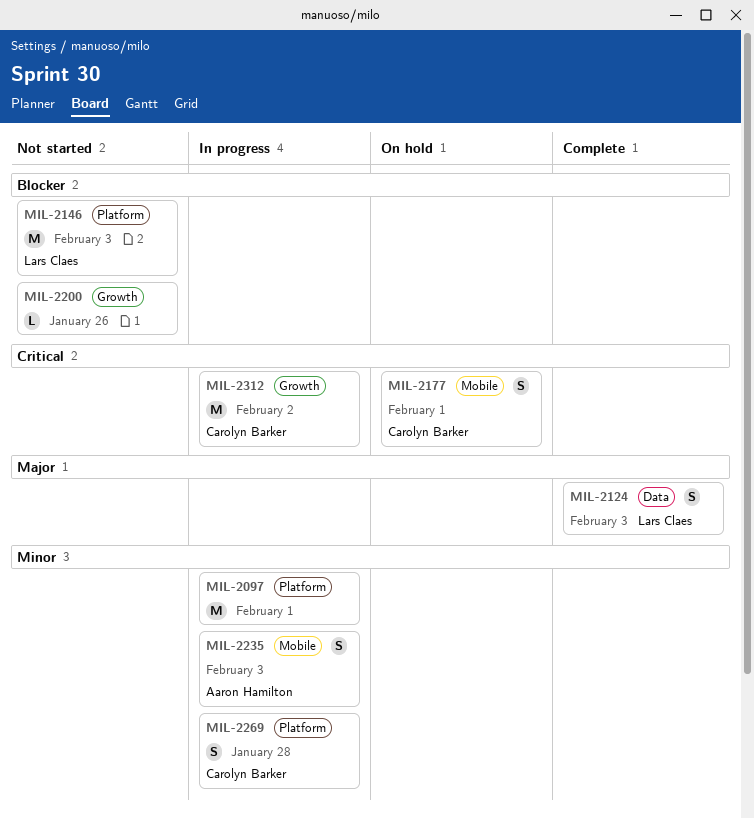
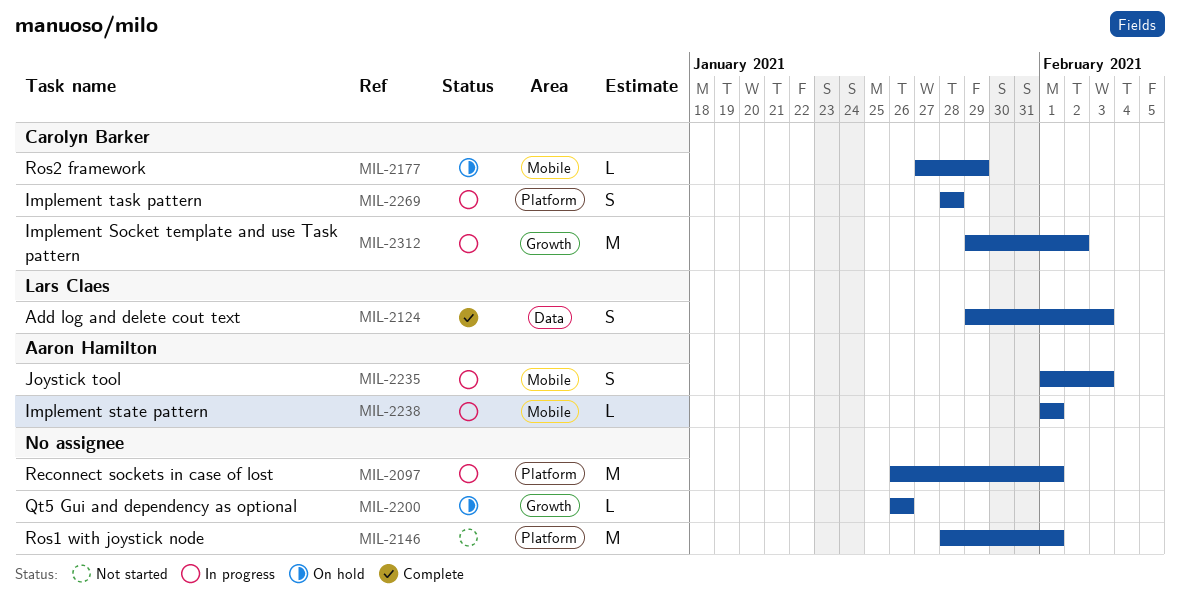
MIL-2146, owner: Lars Claes -> none
MIL-2146, due: Feb 3 -> Feb 1
MIL-2177, estimate: S -> L
MIL-2177, due: Feb 1 -> Jan 29
MIL-2200, status: Not started -> On hold
MIL-2238: none -> present

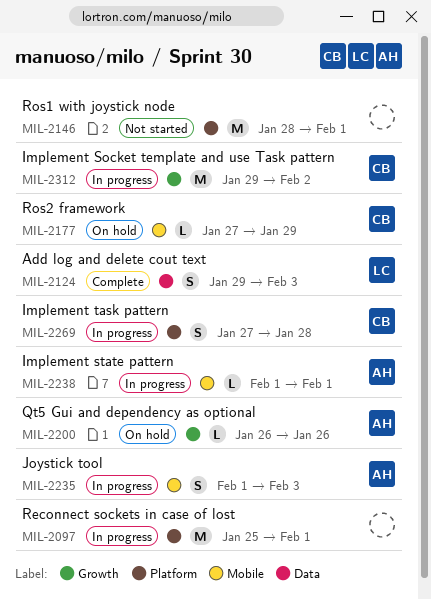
MIL-2097, start: Jan 26 -> Jan 25
MIL-2200, owner: none -> Aaron Hamilton
MIL-2269, start: Jan 28 -> Jan 27

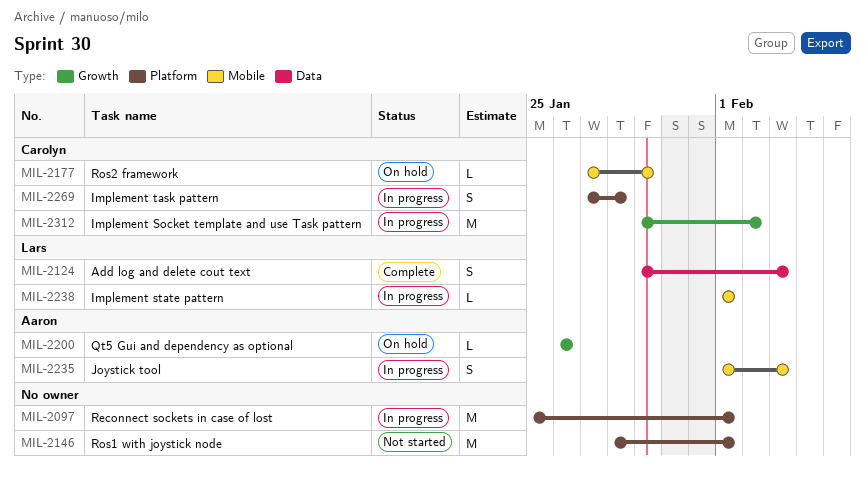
MIL-2238, owner: Aaron -> Lars

